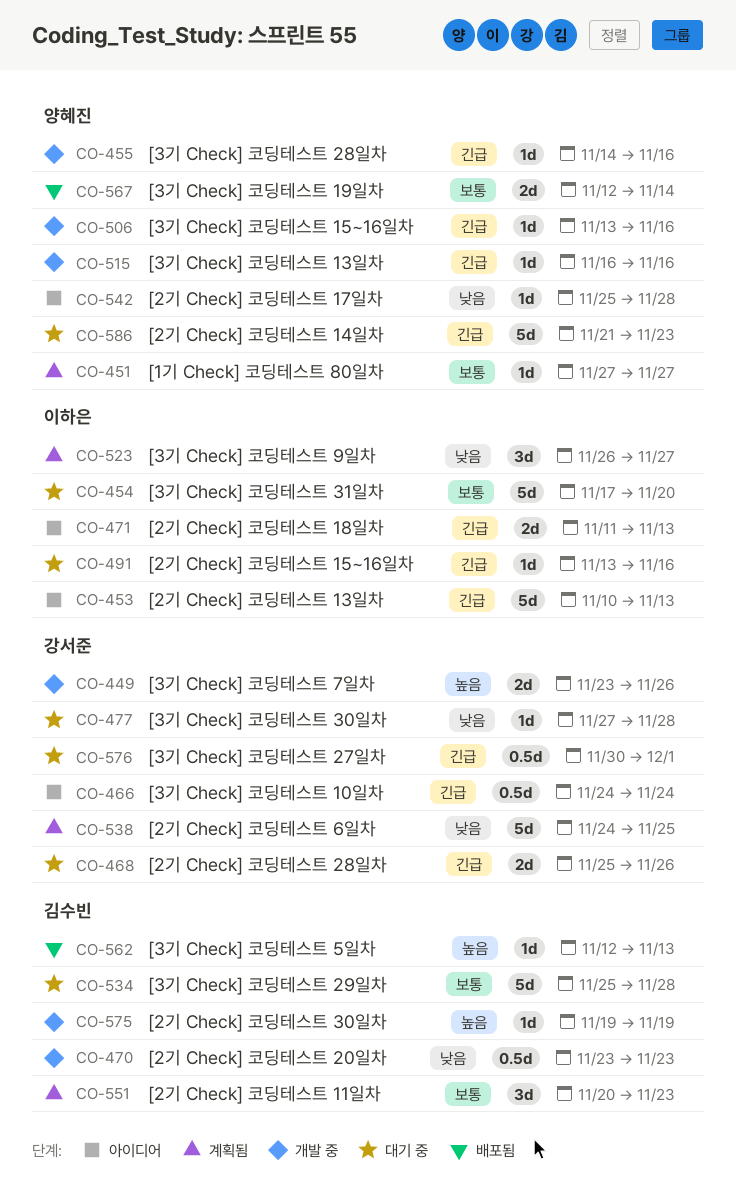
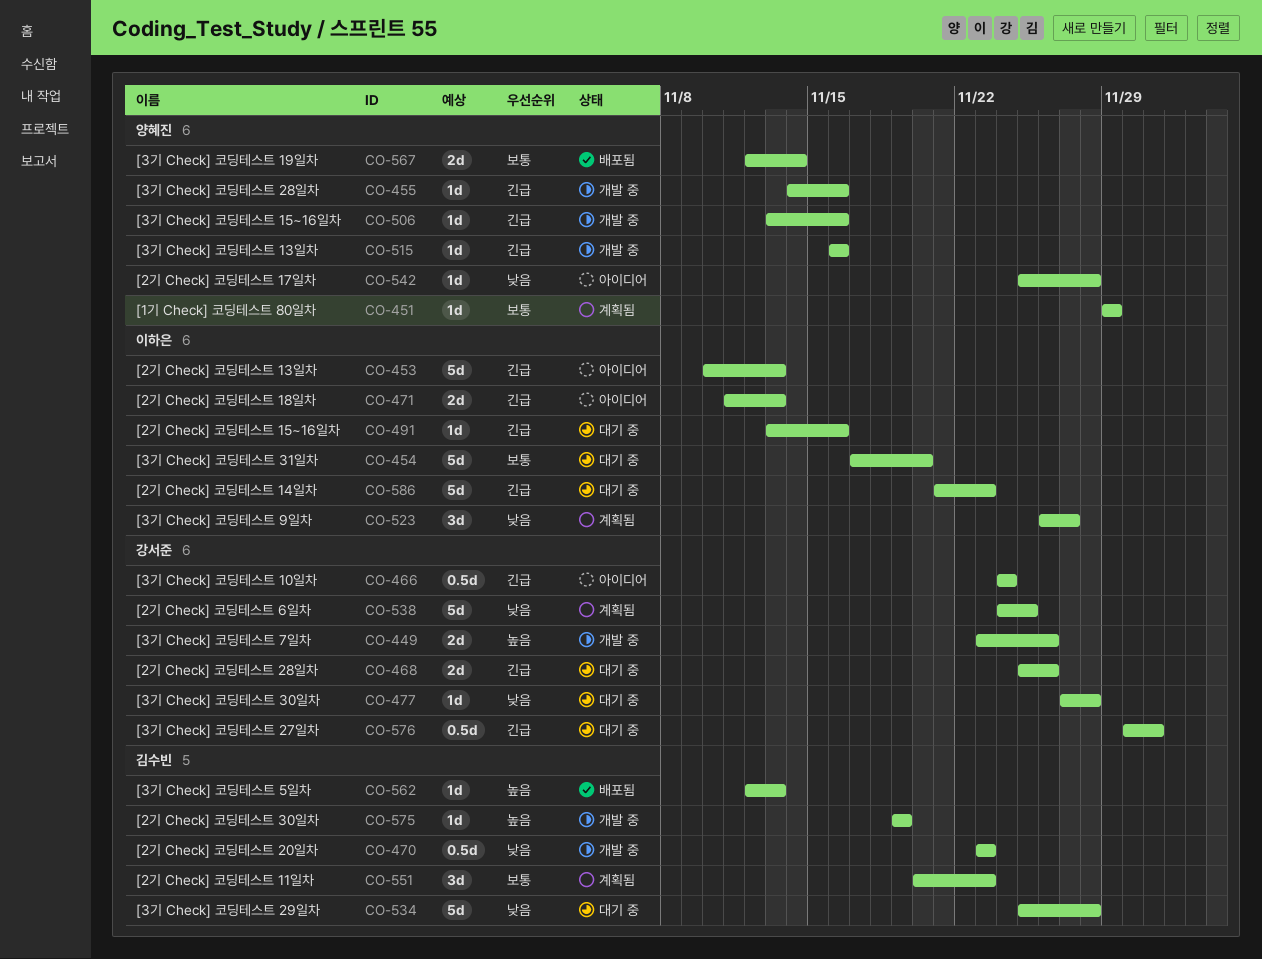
CO-451, start: Nov 27 -> Nov 29
CO-451, due: Nov 27 -> Nov 29
CO-534, priority: 보통 -> 낮음
CO-586, owner: 양혜진 -> 이하은

